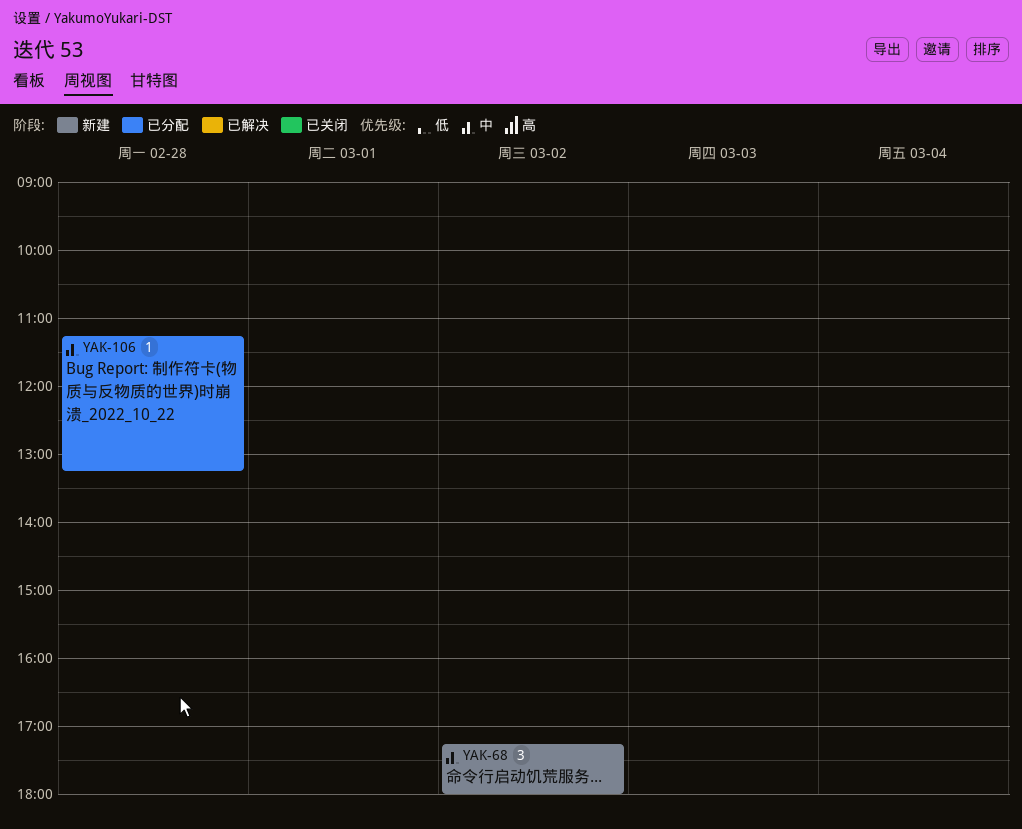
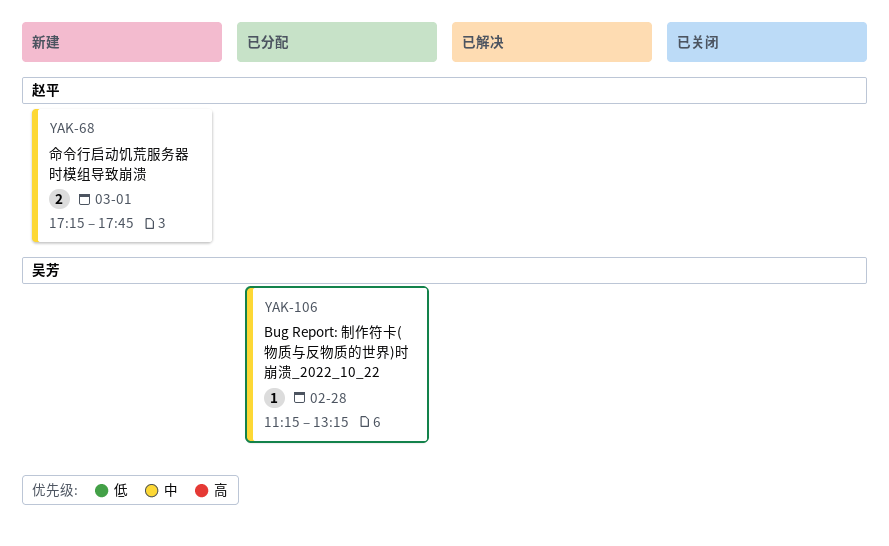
YAK-68, estimate: 3 -> 2
YAK-68, day: Mar 2 -> Mar 1
YAK-68, ends: 18:00 -> 17:45

